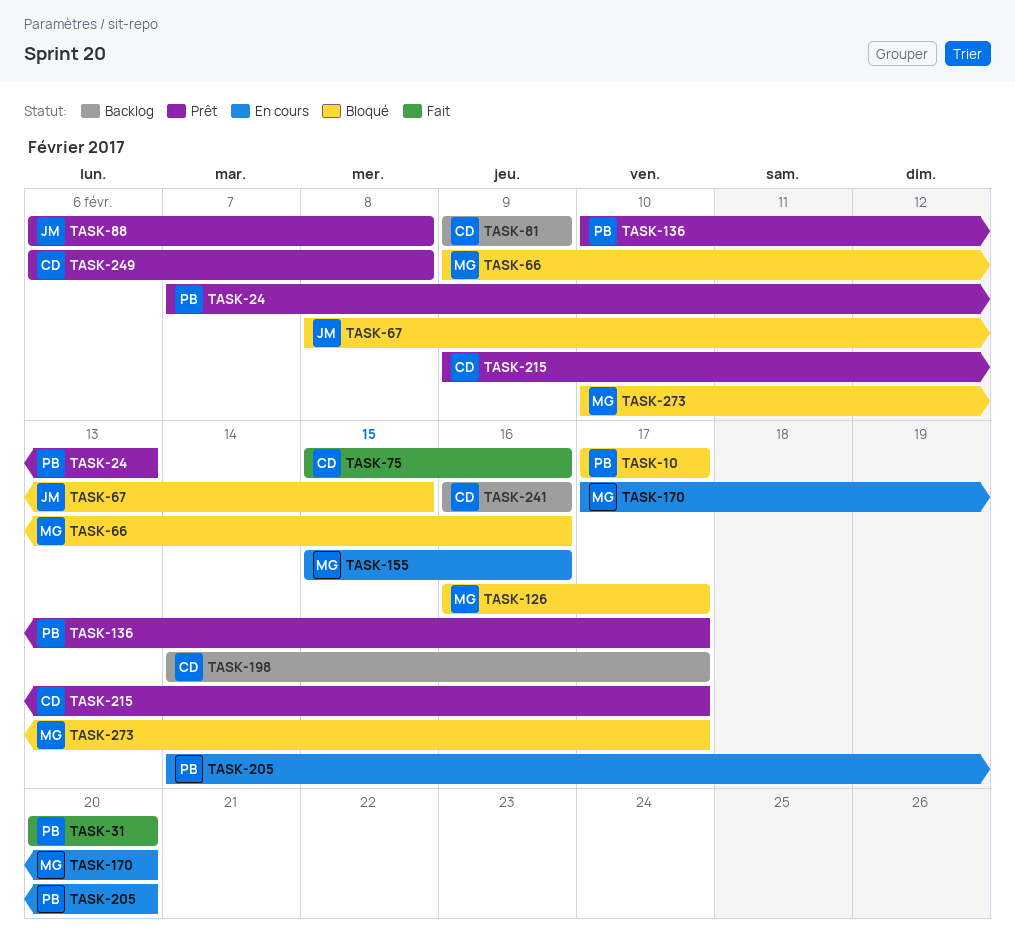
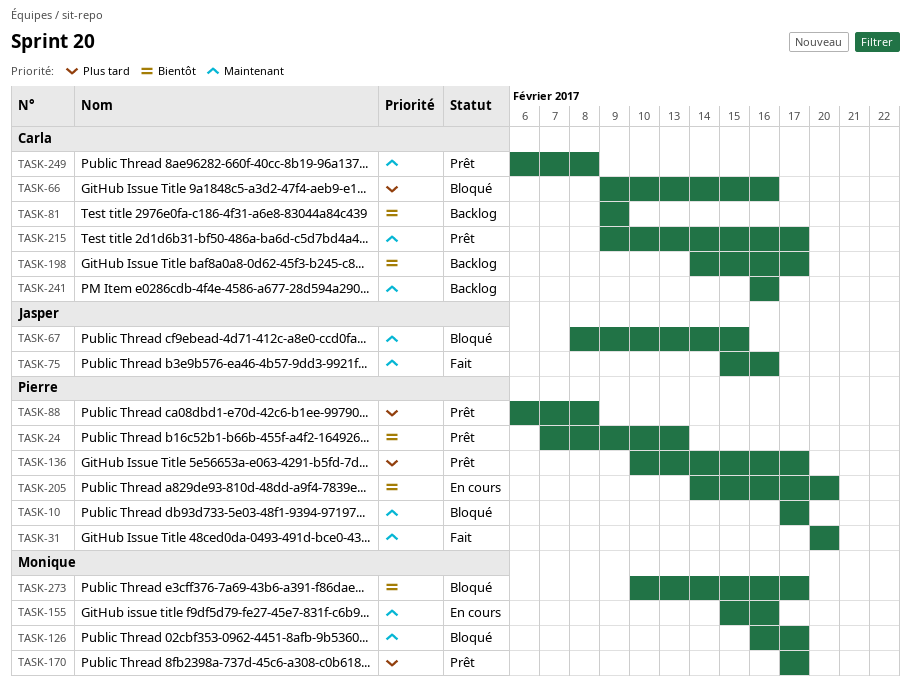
TASK-66, owner: Monique -> Carla
TASK-75, owner: Carla -> Jasper
TASK-88, owner: Jasper -> Pierre
TASK-170, status: En cours -> Prêt
TASK-170, due: Feb 20 -> Feb 17

